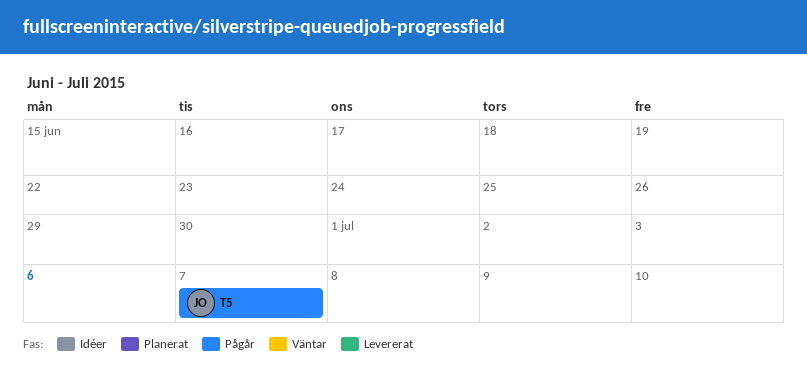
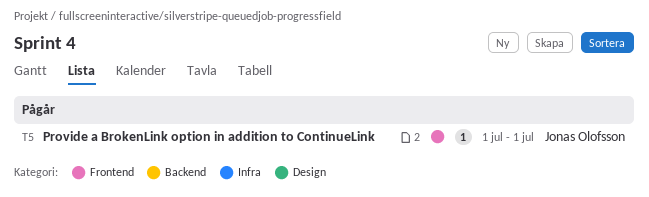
T5, start: Jul 7 -> Jul 1
T5, due: Jul 7 -> Jul 1

